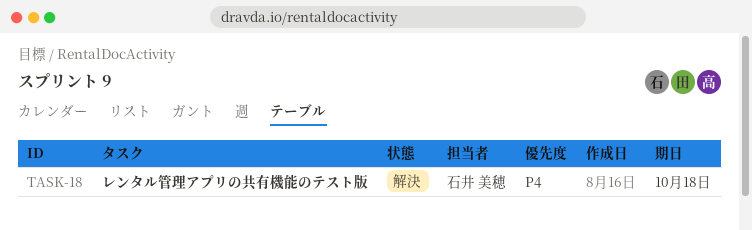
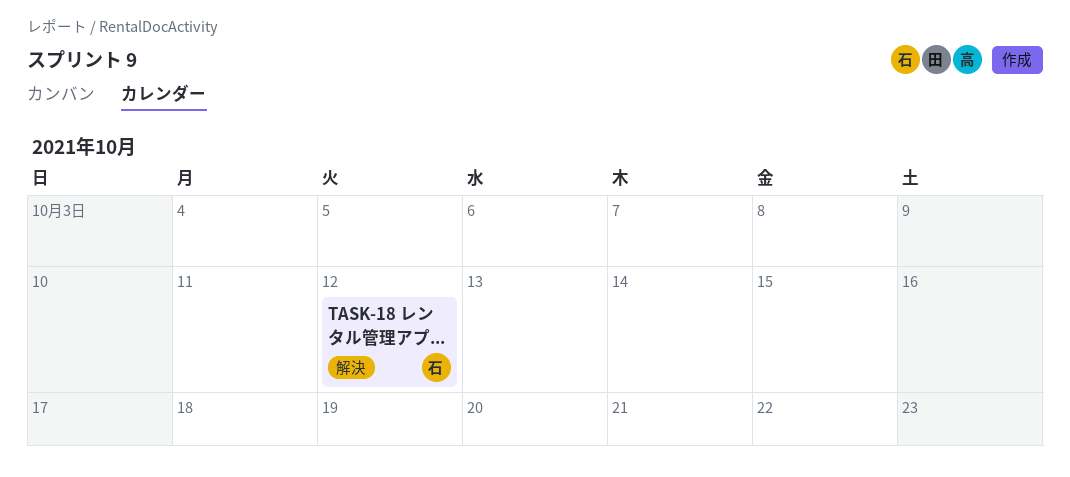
TASK-18, due: Oct 18 -> Oct 12

